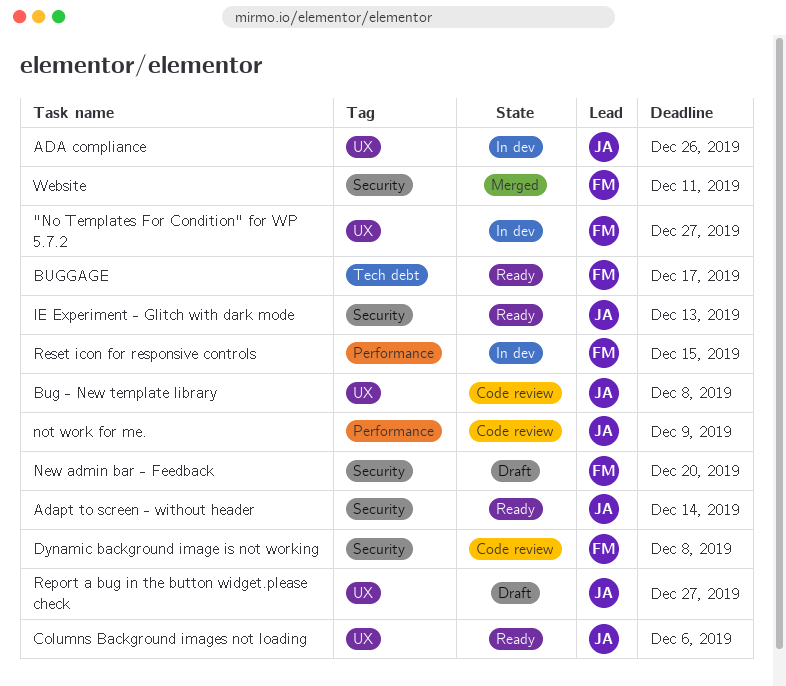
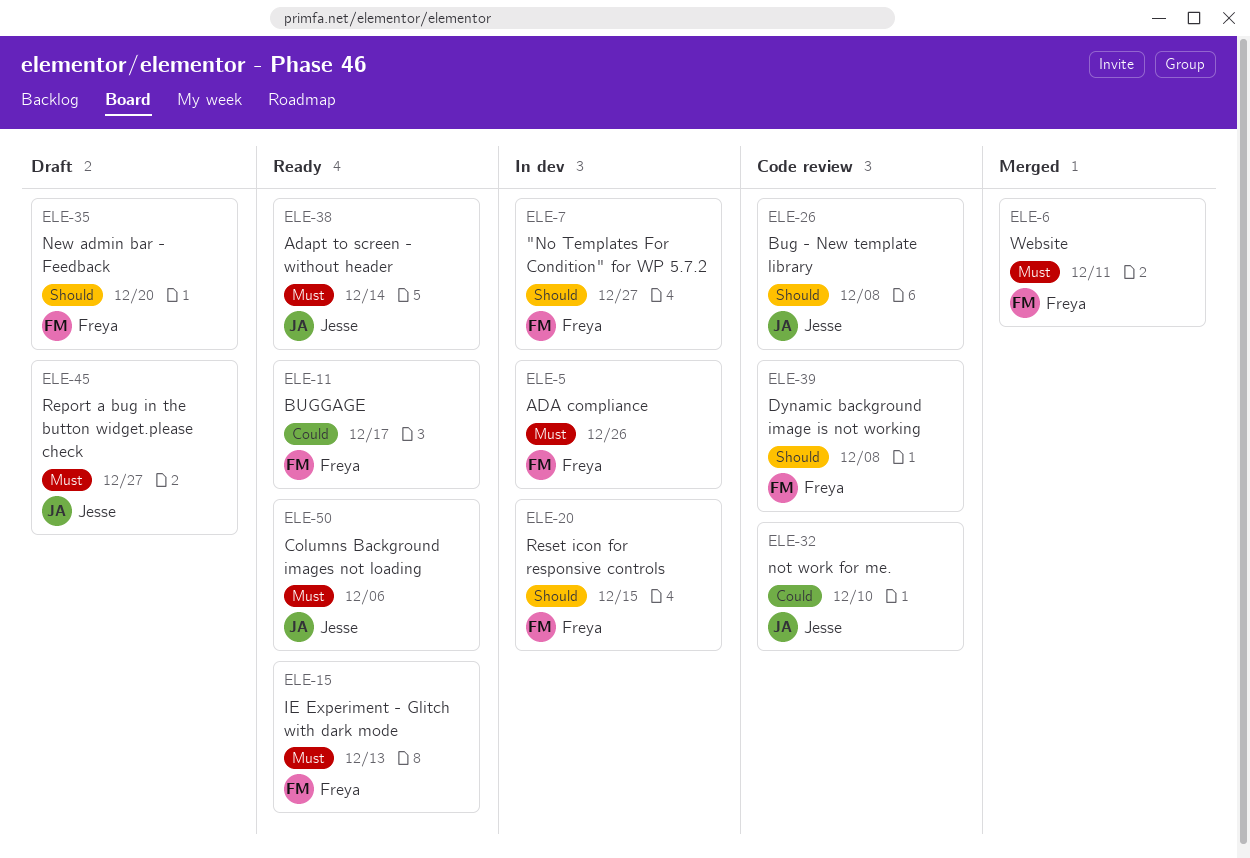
ADA compliance, owner: Jesse -> Freya
IE Experiment - Glitch with dark mode, owner: Jesse -> Freya
not work for me., due: Dec 9 -> Dec 10

